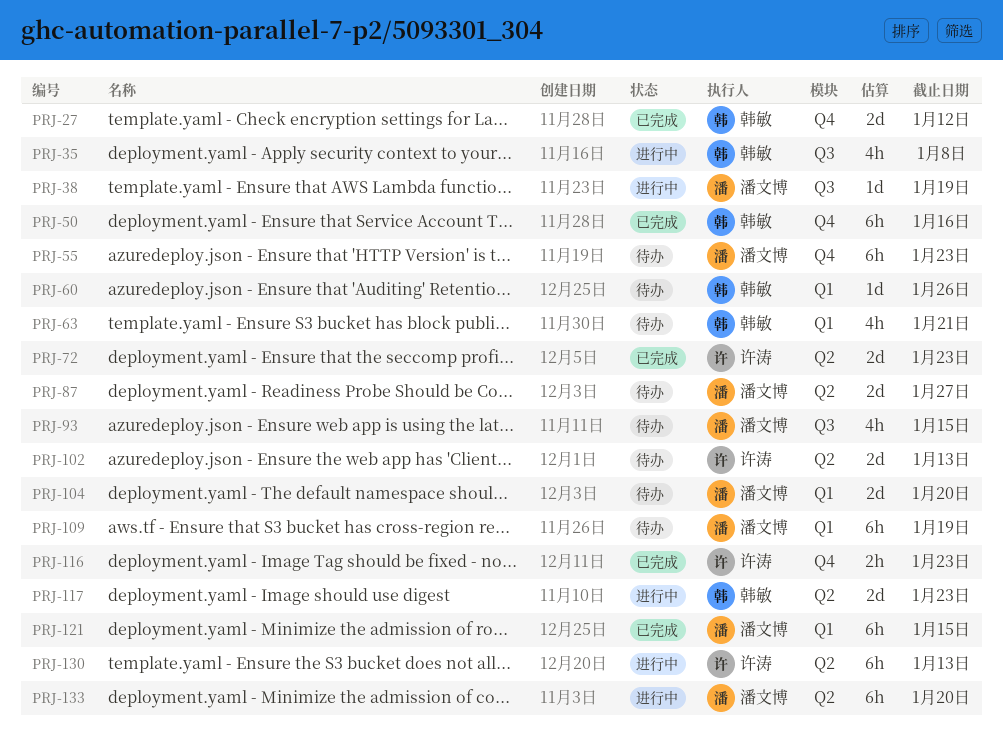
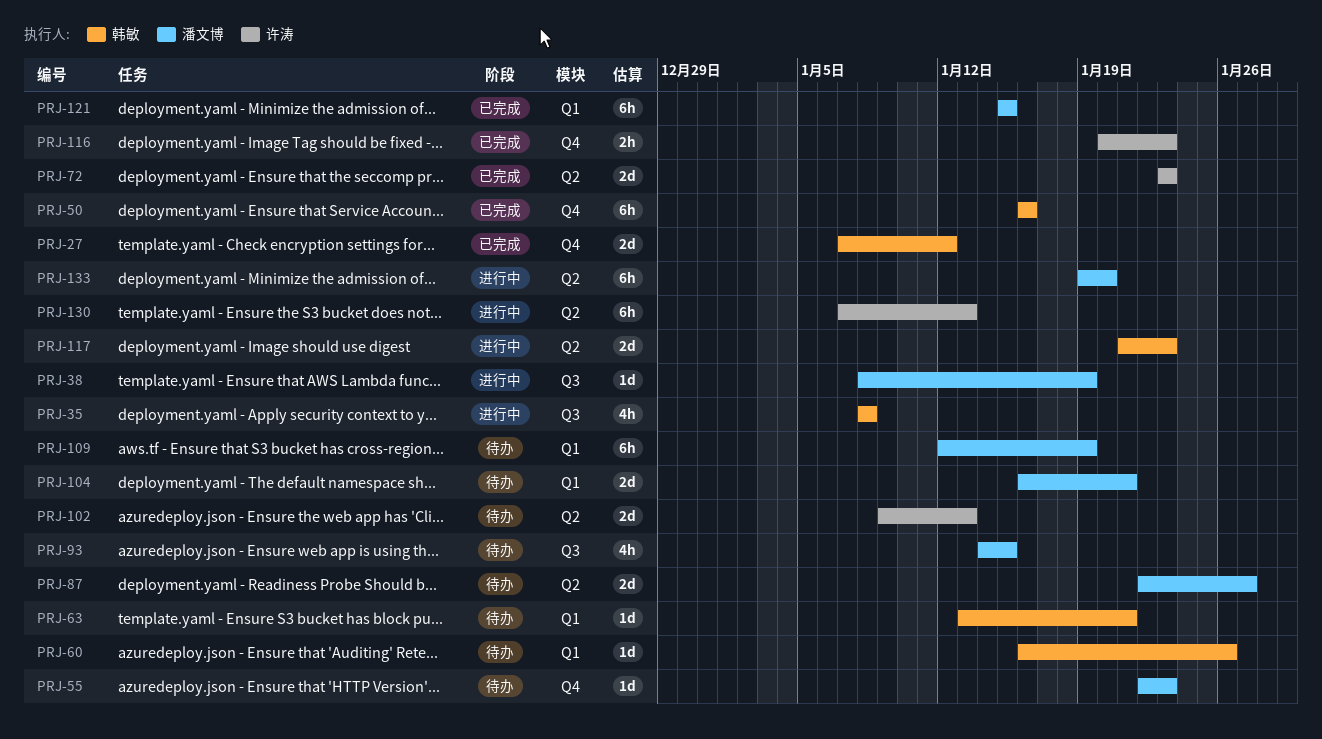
PRJ-55, estimate: 6h -> 1d
PRJ-63, estimate: 4h -> 1d
PRJ-104, due: Jan 20 -> Jan 21

